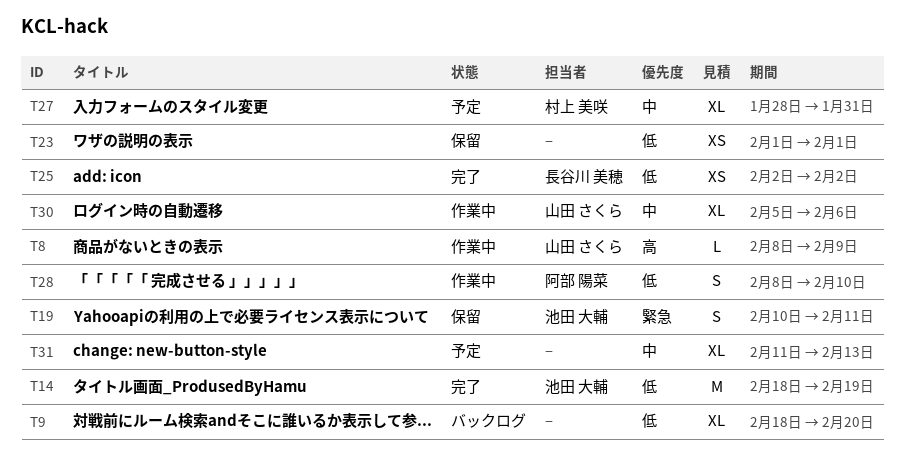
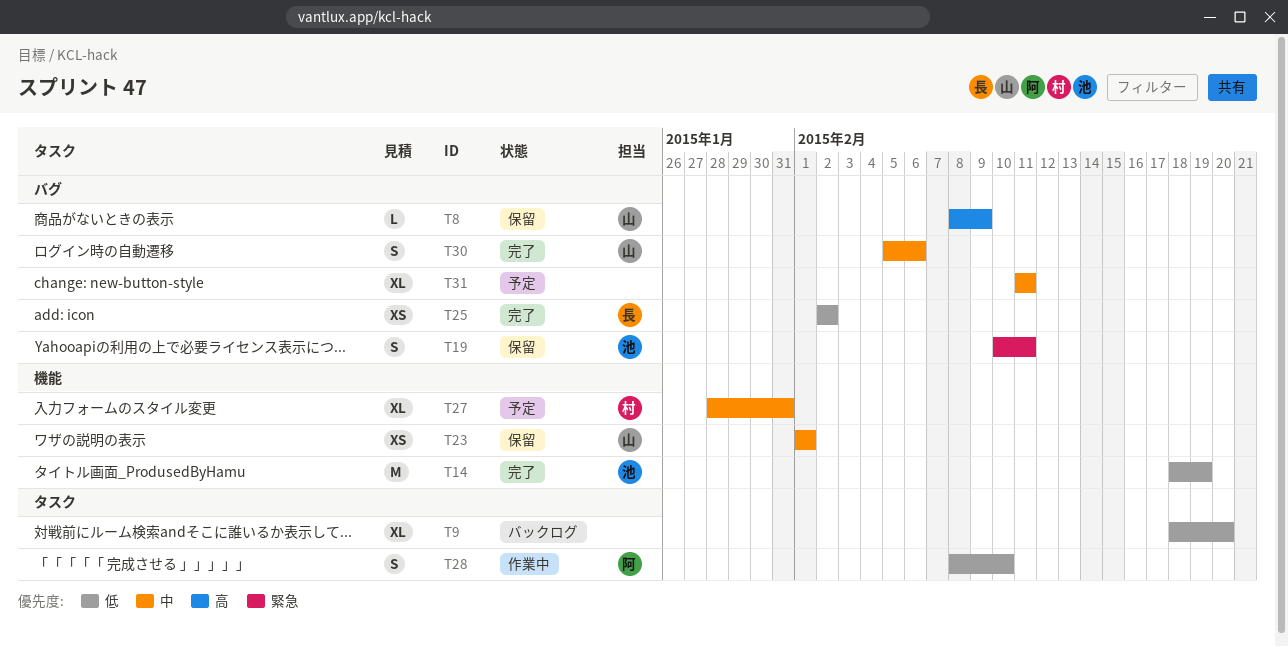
T8, status: 作業中 -> 保留
T23, owner: none -> 山田 さくら
T23, priority: 低 -> 中
T30, status: 作業中 -> 完了
T30, estimate: XL -> S
T31, due: Feb 13 -> Feb 11

